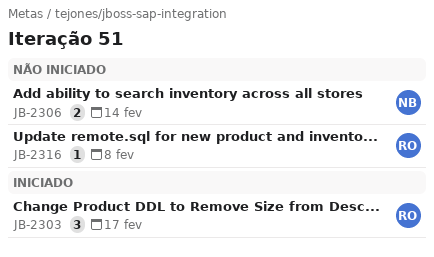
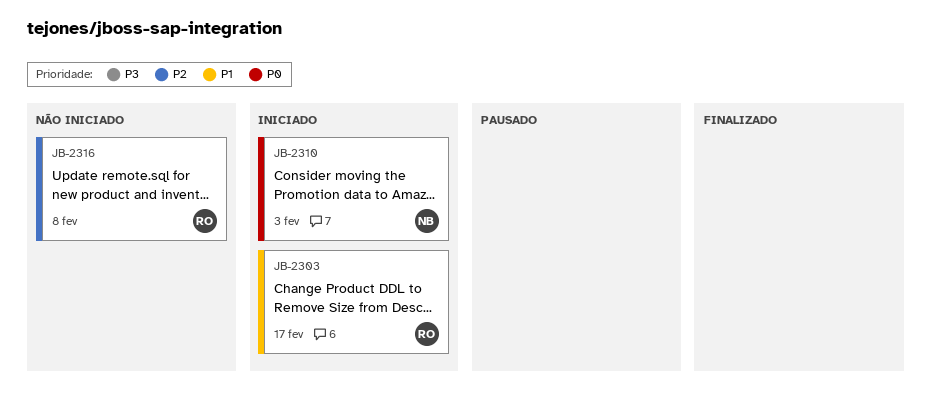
JB-2306: present -> none
JB-2310: none -> present

